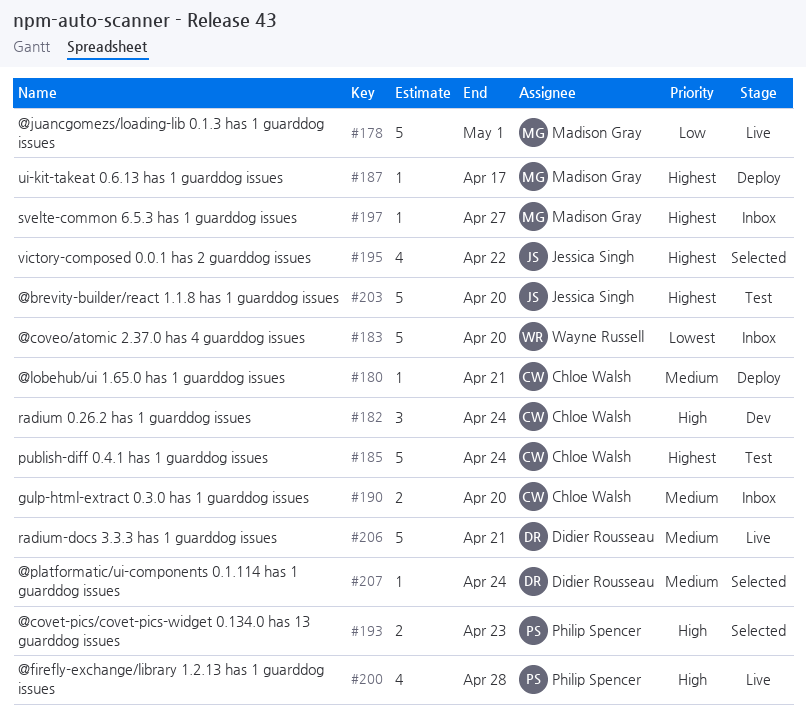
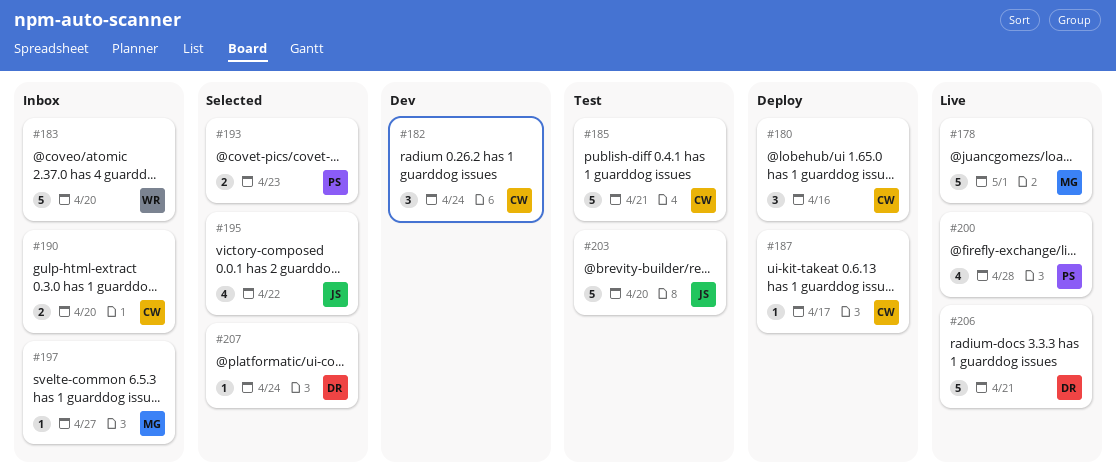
#180, estimate: 1 -> 3
#180, due: Apr 21 -> Apr 16
#185, due: Apr 24 -> Apr 21
#187, owner: Madison Gray -> Chloe Walsh

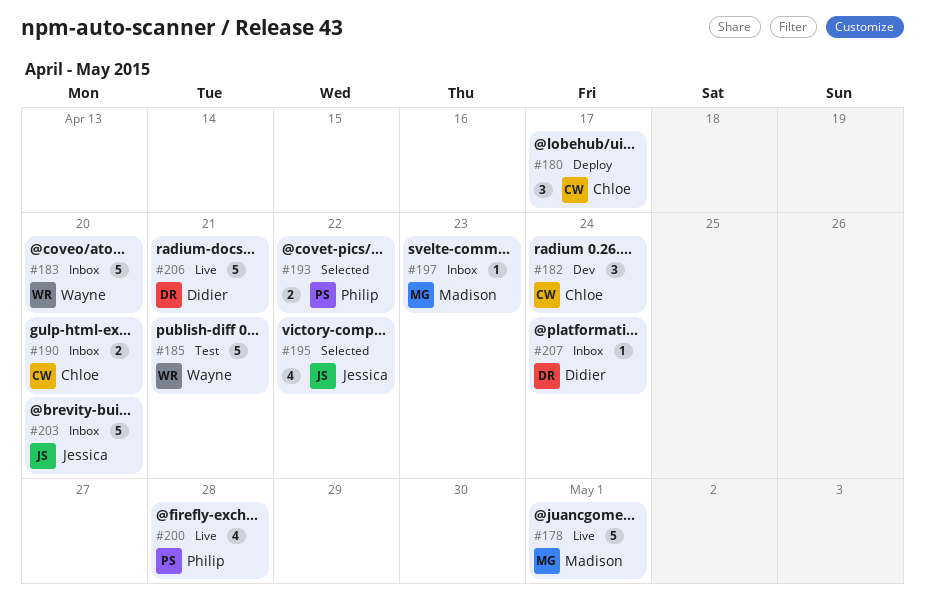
#180, due: Apr 16 -> Apr 17
#185, owner: Chloe -> Wayne
#187: present -> none
#193, due: Apr 23 -> Apr 22
#197, due: Apr 27 -> Apr 23
#203, status: Test -> Inbox
#207, status: Selected -> Inbox

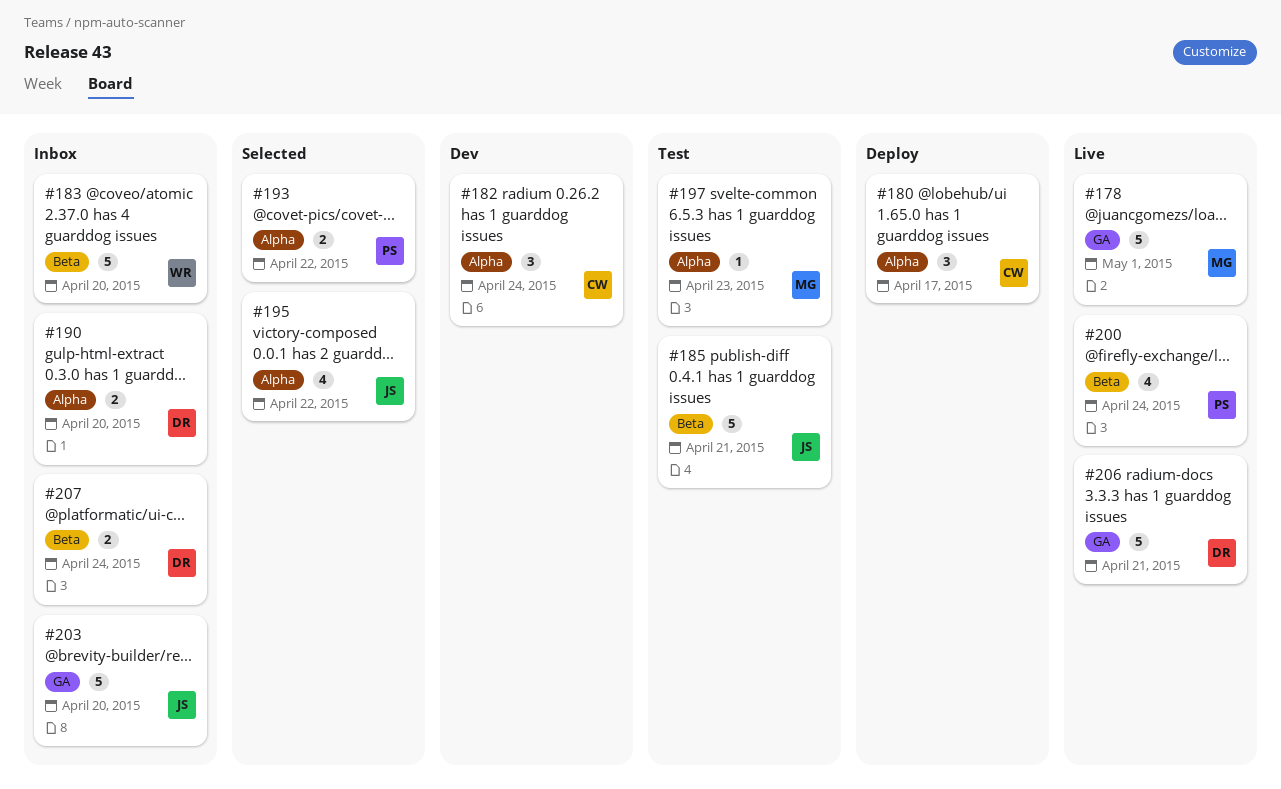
#185, owner: Wayne -> Jessica
#190, owner: Chloe -> Didier
#197, status: Inbox -> Test
#200, due: Apr 28 -> Apr 24
#207, estimate: 1 -> 2

